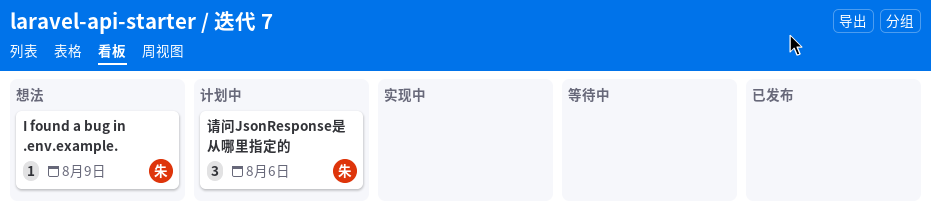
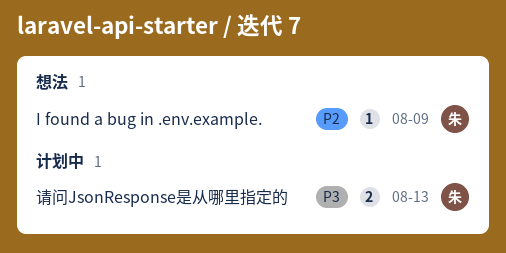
请问JsonResponse是从哪里指定的, estimate: 3 -> 2
请问JsonResponse是从哪里指定的, due: Aug 6 -> Aug 13

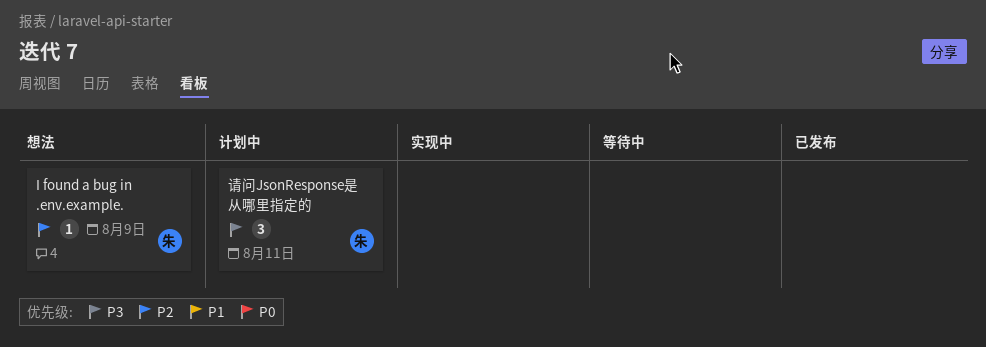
请问JsonResponse是从哪里指定的, estimate: 2 -> 3
请问JsonResponse是从哪里指定的, due: Aug 13 -> Aug 11

